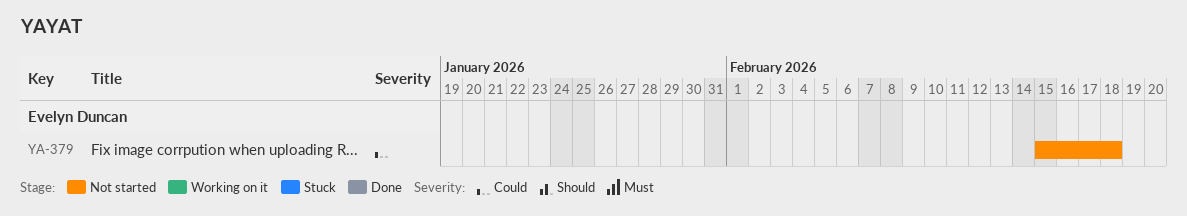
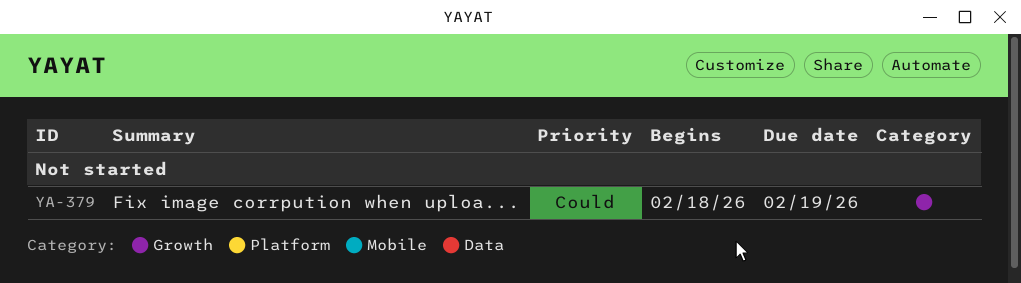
YA-379, start: Feb 15 -> Feb 18
YA-379, due: Feb 18 -> Feb 19

